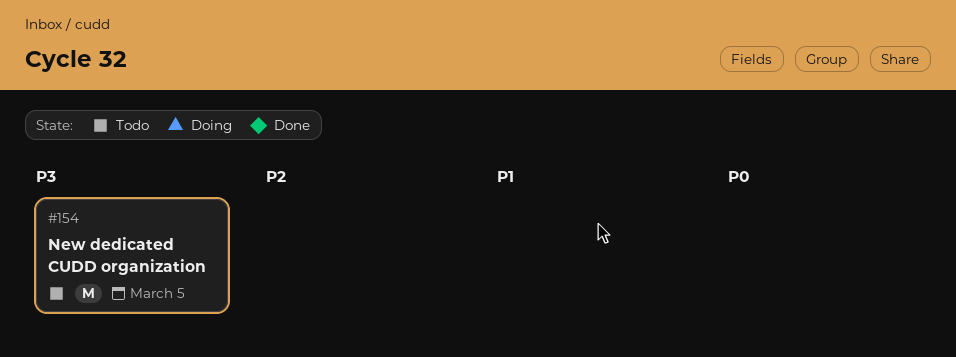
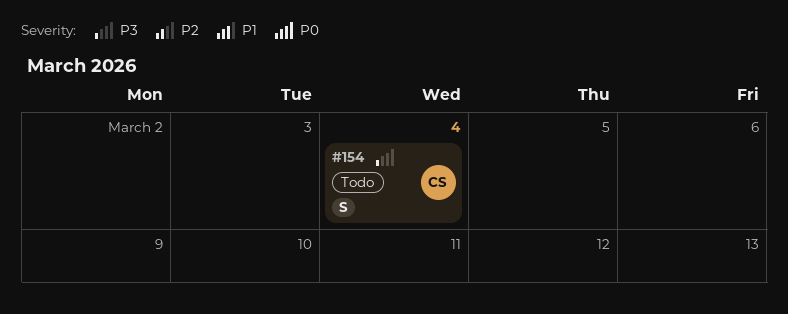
#154, estimate: M -> S
#154, due: Mar 5 -> Mar 4

